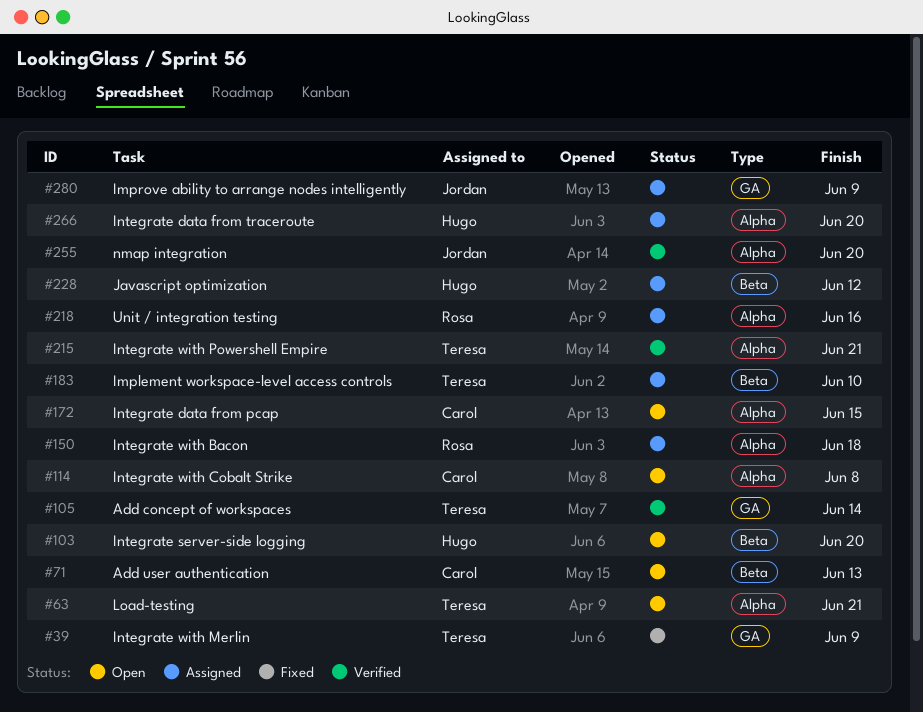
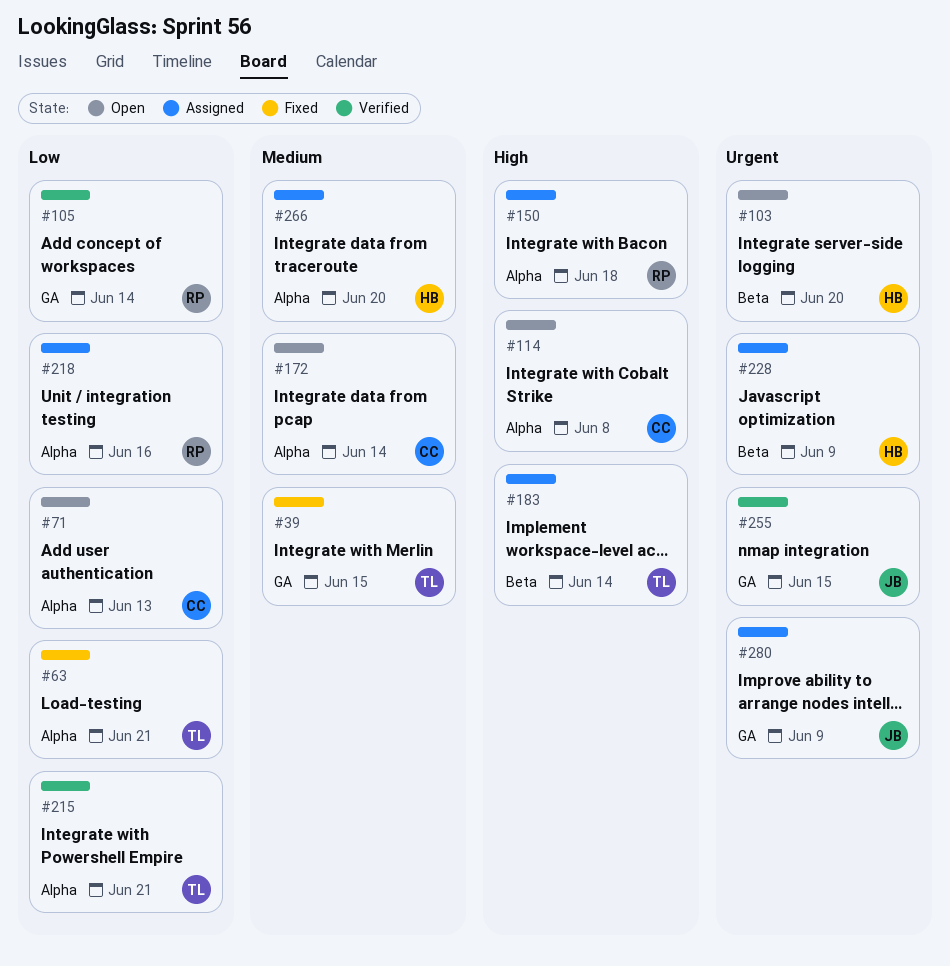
#39, due: Jun 9 -> Jun 15
#63, status: Open -> Fixed
#71, label: Beta -> Alpha
#105, owner: Teresa -> Rosa
#172, due: Jun 15 -> Jun 14
#183, due: Jun 10 -> Jun 14
#228, due: Jun 12 -> Jun 9
#255, label: Alpha -> GA
#255, due: Jun 20 -> Jun 15

